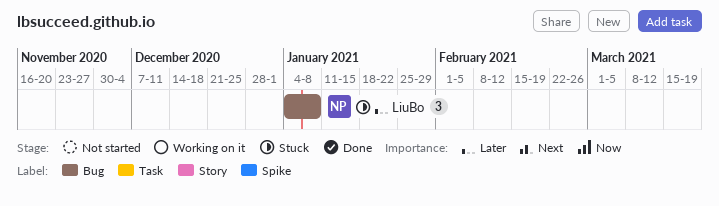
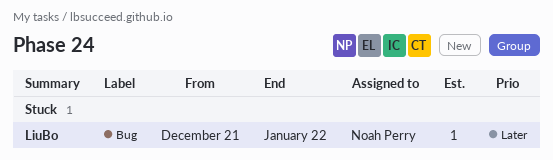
LiuBo, estimate: 3 -> 1
LiuBo, start: Jan 4 -> Dec 21
LiuBo, due: Jan 8 -> Jan 22

